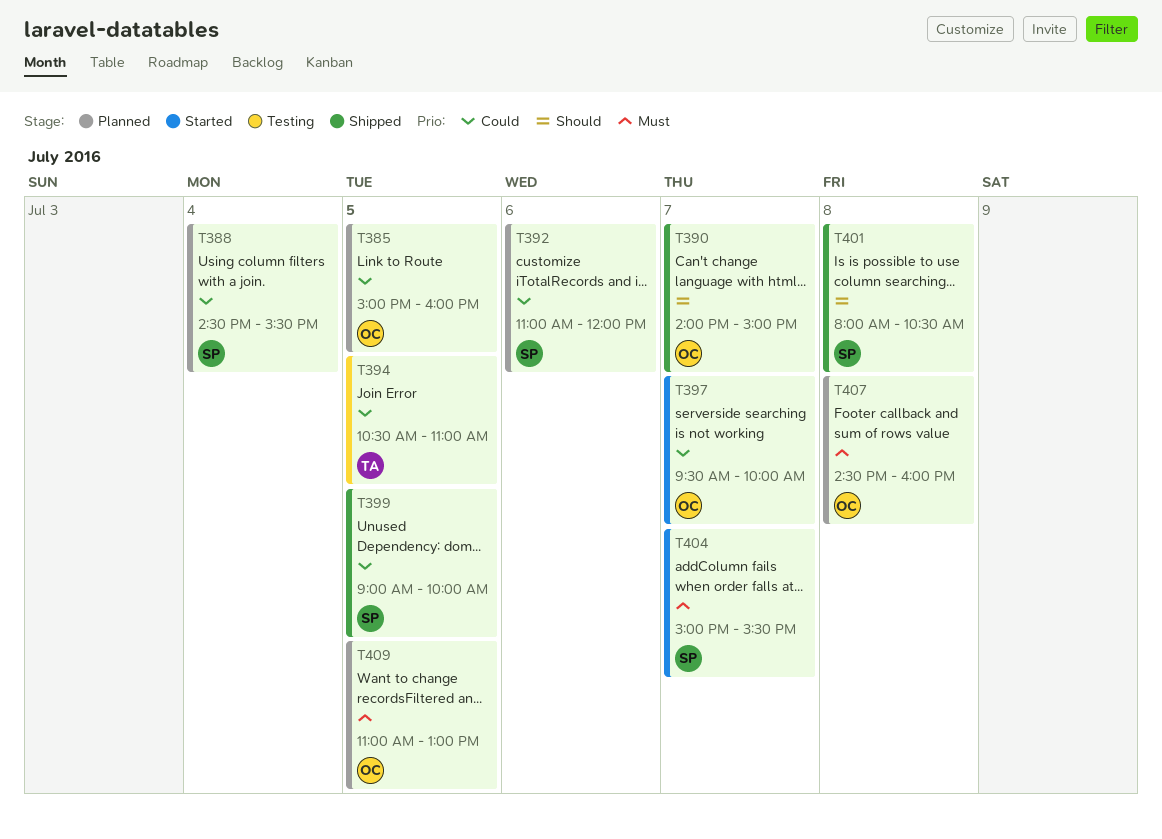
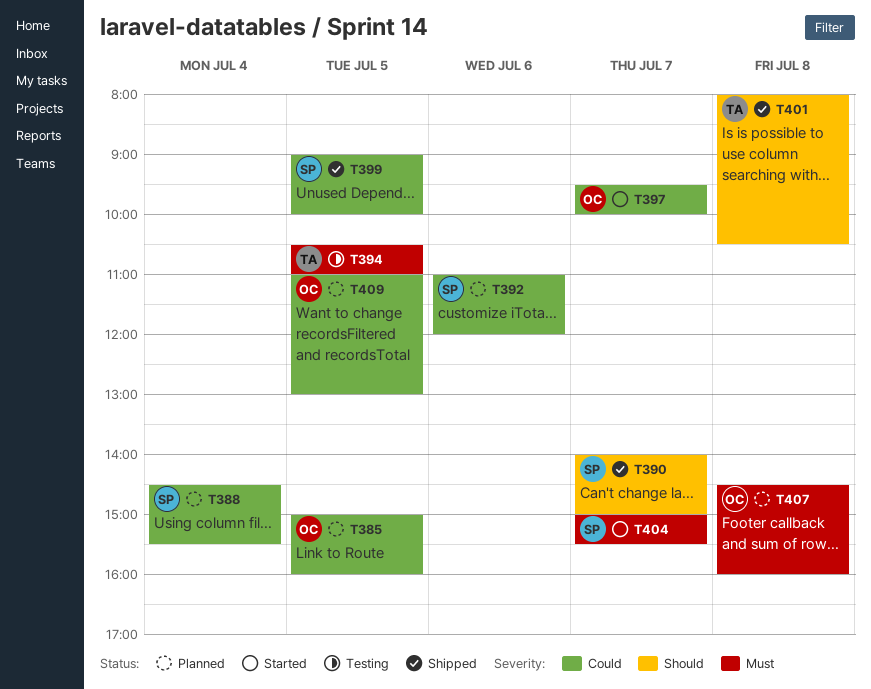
T390, owner: OC -> SP
T394, priority: Could -> Must
T401, owner: SP -> TA
T409, priority: Must -> Could

